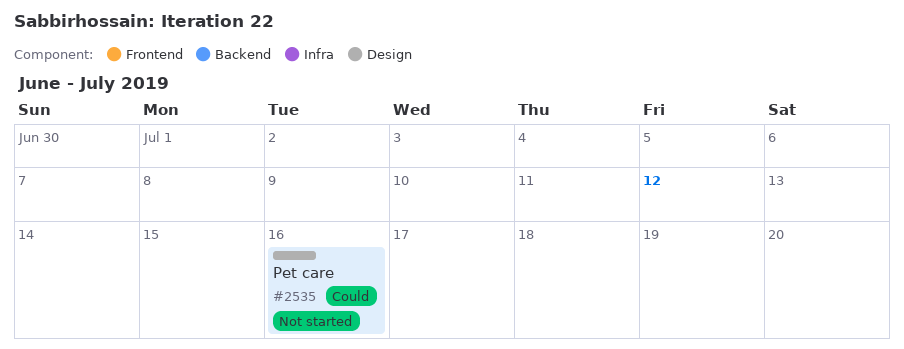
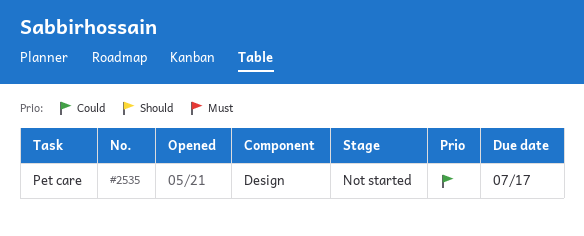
#2535, due: Jul 16 -> Jul 17

